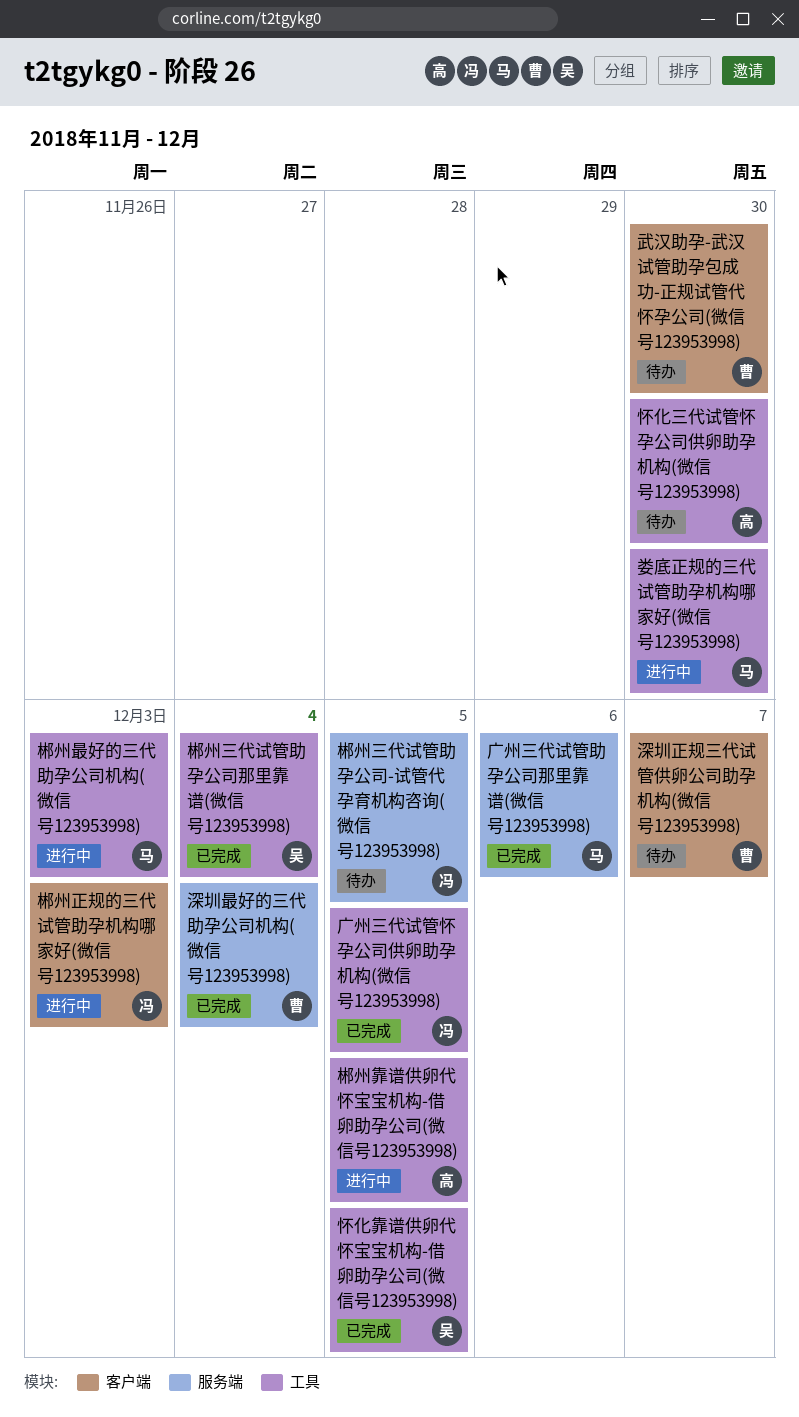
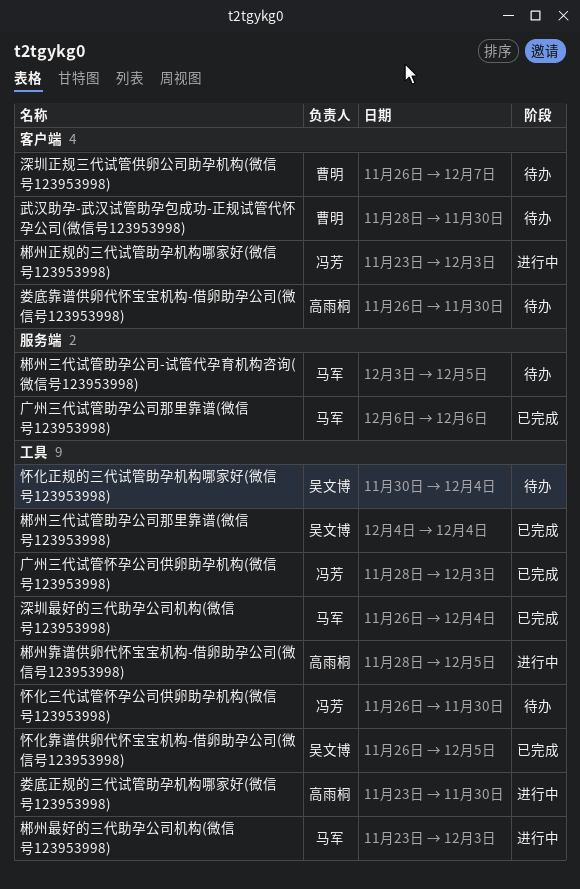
娄底正规的三代试管助孕机构哪家好(微信号123953998), owner: 马军 -> 高雨桐
娄底靠谱供卵代怀宝宝机构-借卵助孕公司(微信号123953998): none -> present
广州三代试管怀孕公司供卵助孕机构(微信号123953998), due: Dec 5 -> Dec 3
怀化三代试管怀孕公司供卵助孕机构(微信号123953998), owner: 高雨桐 -> 冯芳
怀化正规的三代试管助孕机构哪家好(微信号123953998): none -> present
深圳最好的三代助孕公司机构(微信号123953998), owner: 曹明 -> 马军
深圳最好的三代助孕公司机构(微信号123953998), label: 服务端 -> 工具
郴州三代试管助孕公司-试管代孕育机构咨询(微信号123953998), owner: 冯芳 -> 马军

